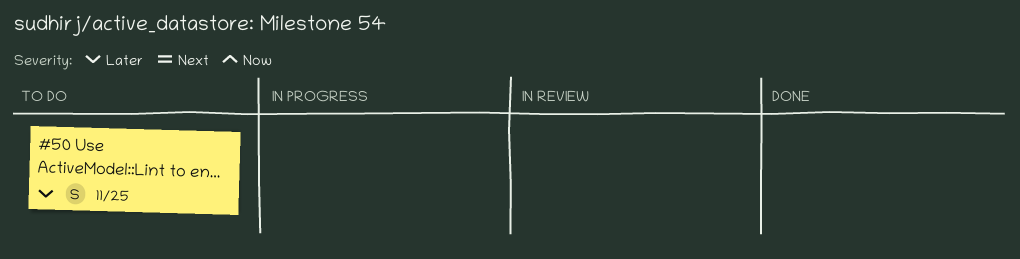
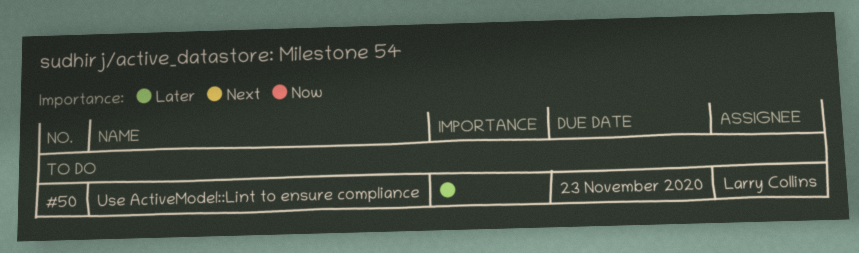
#50, due: Nov 25 -> Nov 23

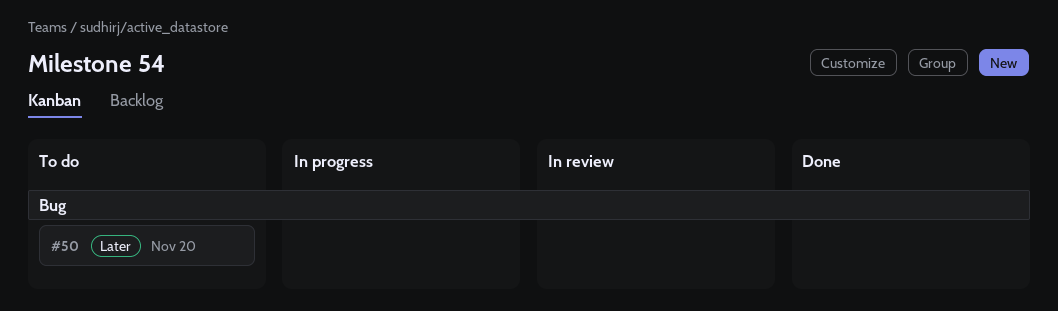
#50, due: Nov 23 -> Nov 20

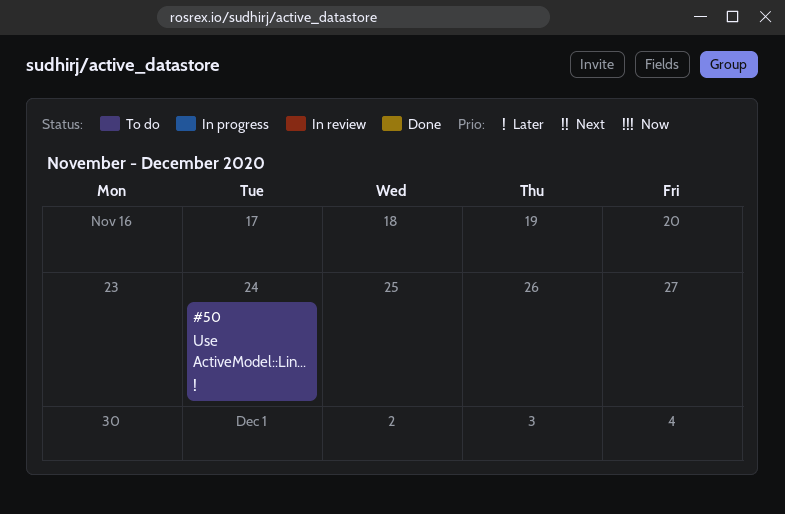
#50, due: Nov 20 -> Nov 24

